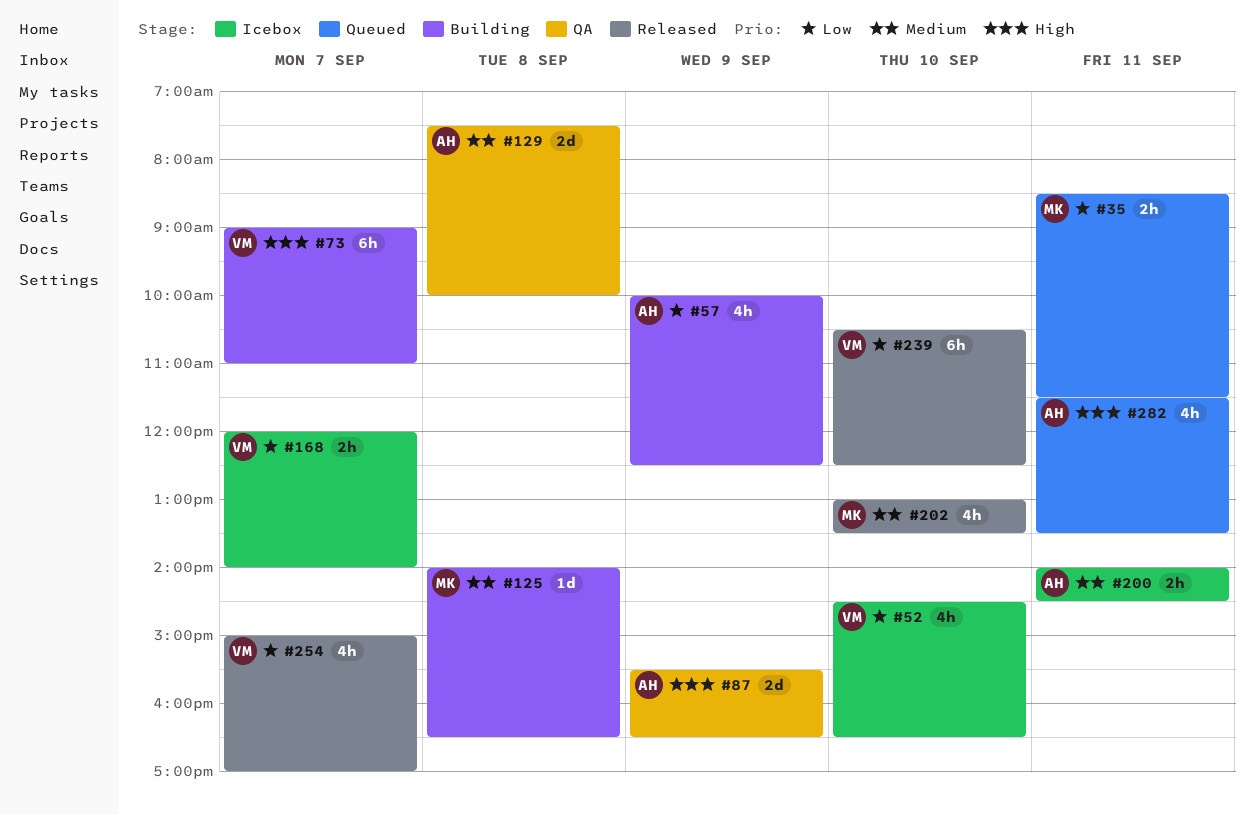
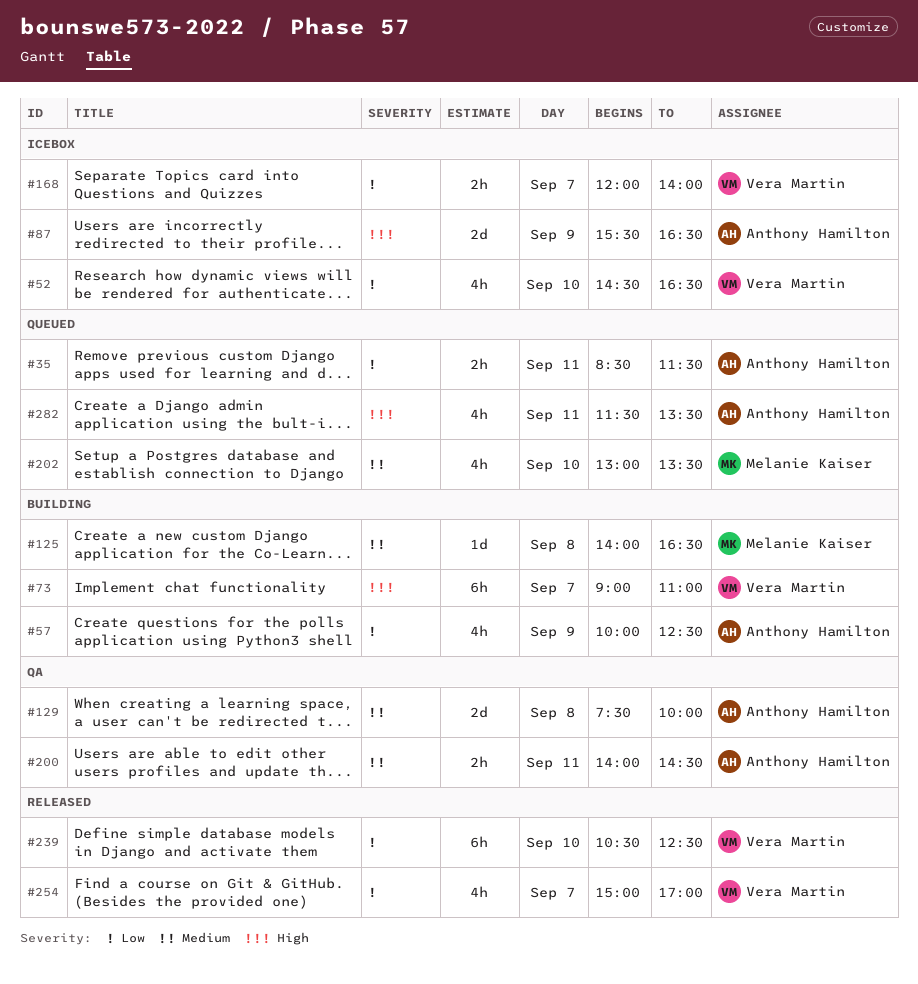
#35, owner: Melanie Kaiser -> Anthony Hamilton
#87, status: QA -> Icebox
#200, status: Icebox -> QA
#202, status: Released -> Queued

